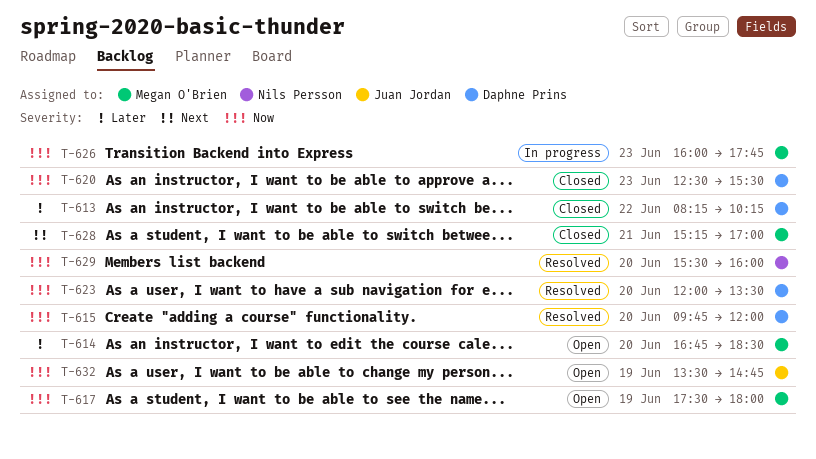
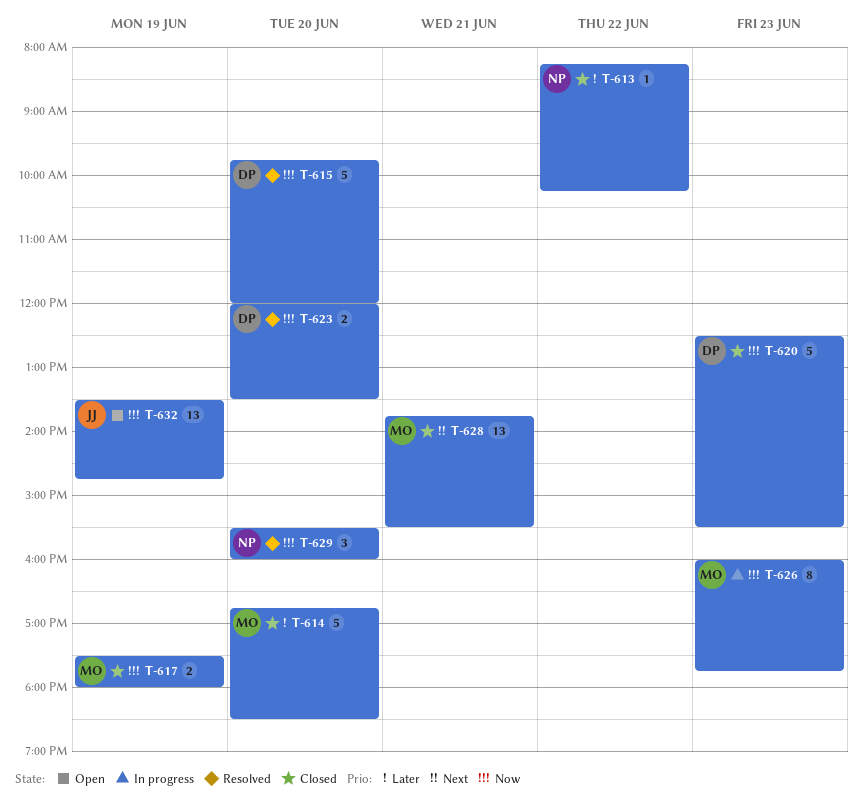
T-613, owner: Daphne Prins -> Nils Persson
T-614, status: Open -> Closed
T-617, status: Open -> Closed
T-628, begins: 15:15 -> 13:45
T-628, ends: 17:00 -> 15:30

